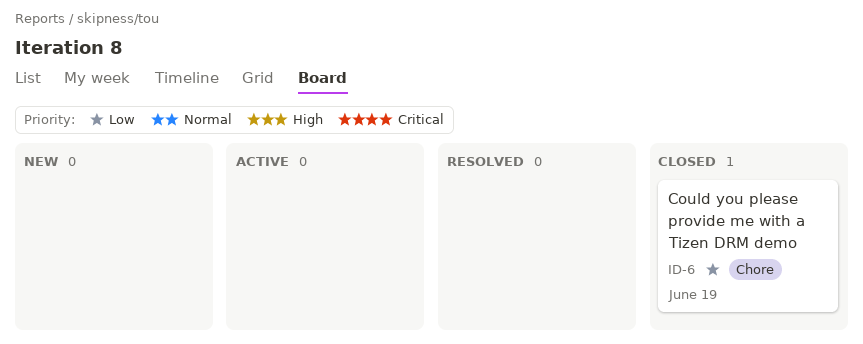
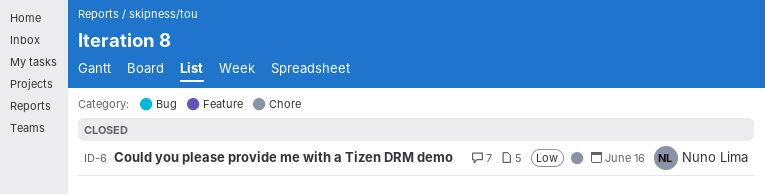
ID-6, due: Jun 19 -> Jun 16

